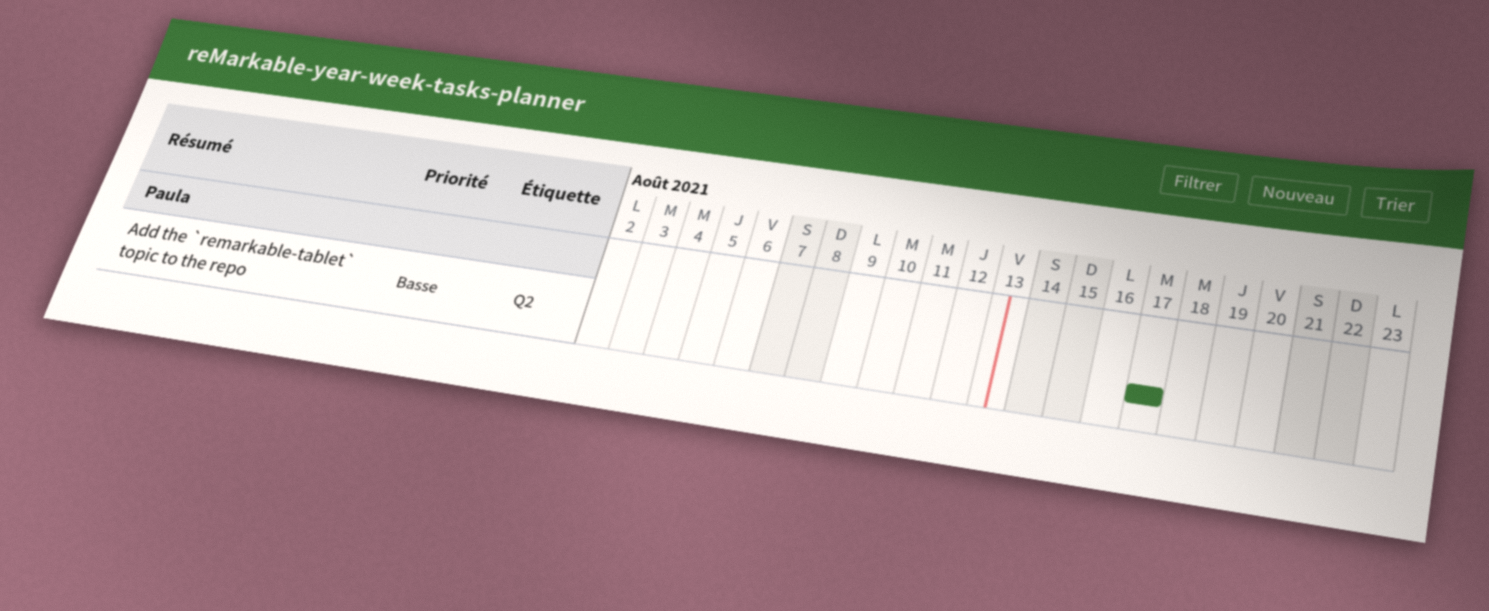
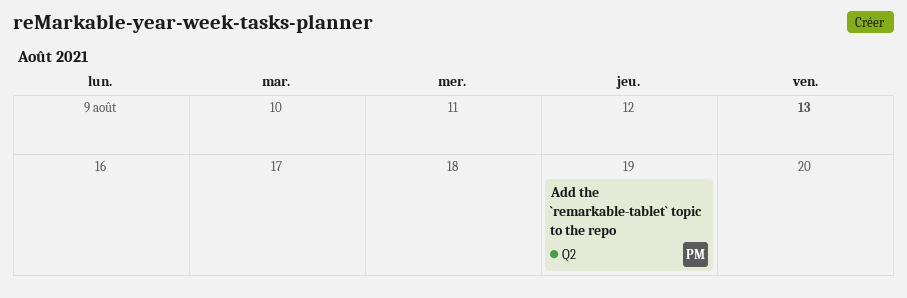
Add the `remarkable-tablet` topic to the repo, due: Aug 17 -> Aug 19

